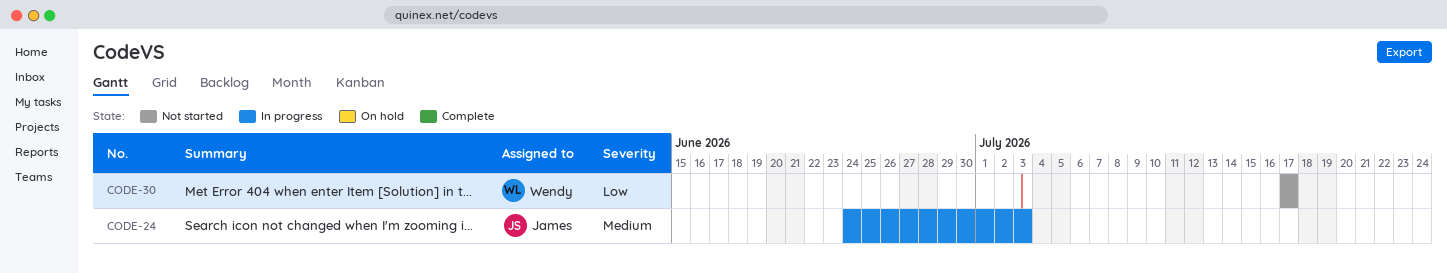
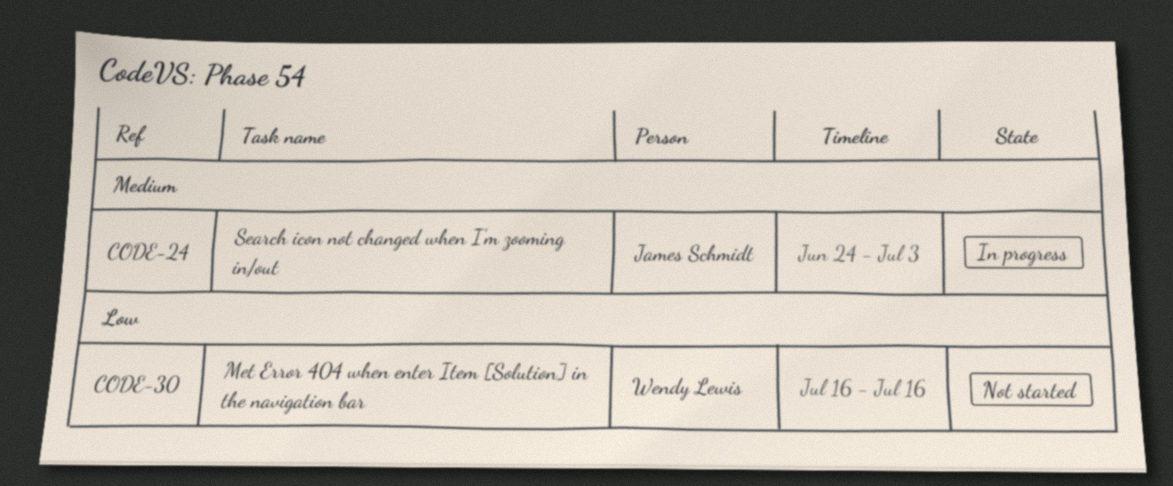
CODE-30, start: Jul 17 -> Jul 16
CODE-30, due: Jul 17 -> Jul 16

